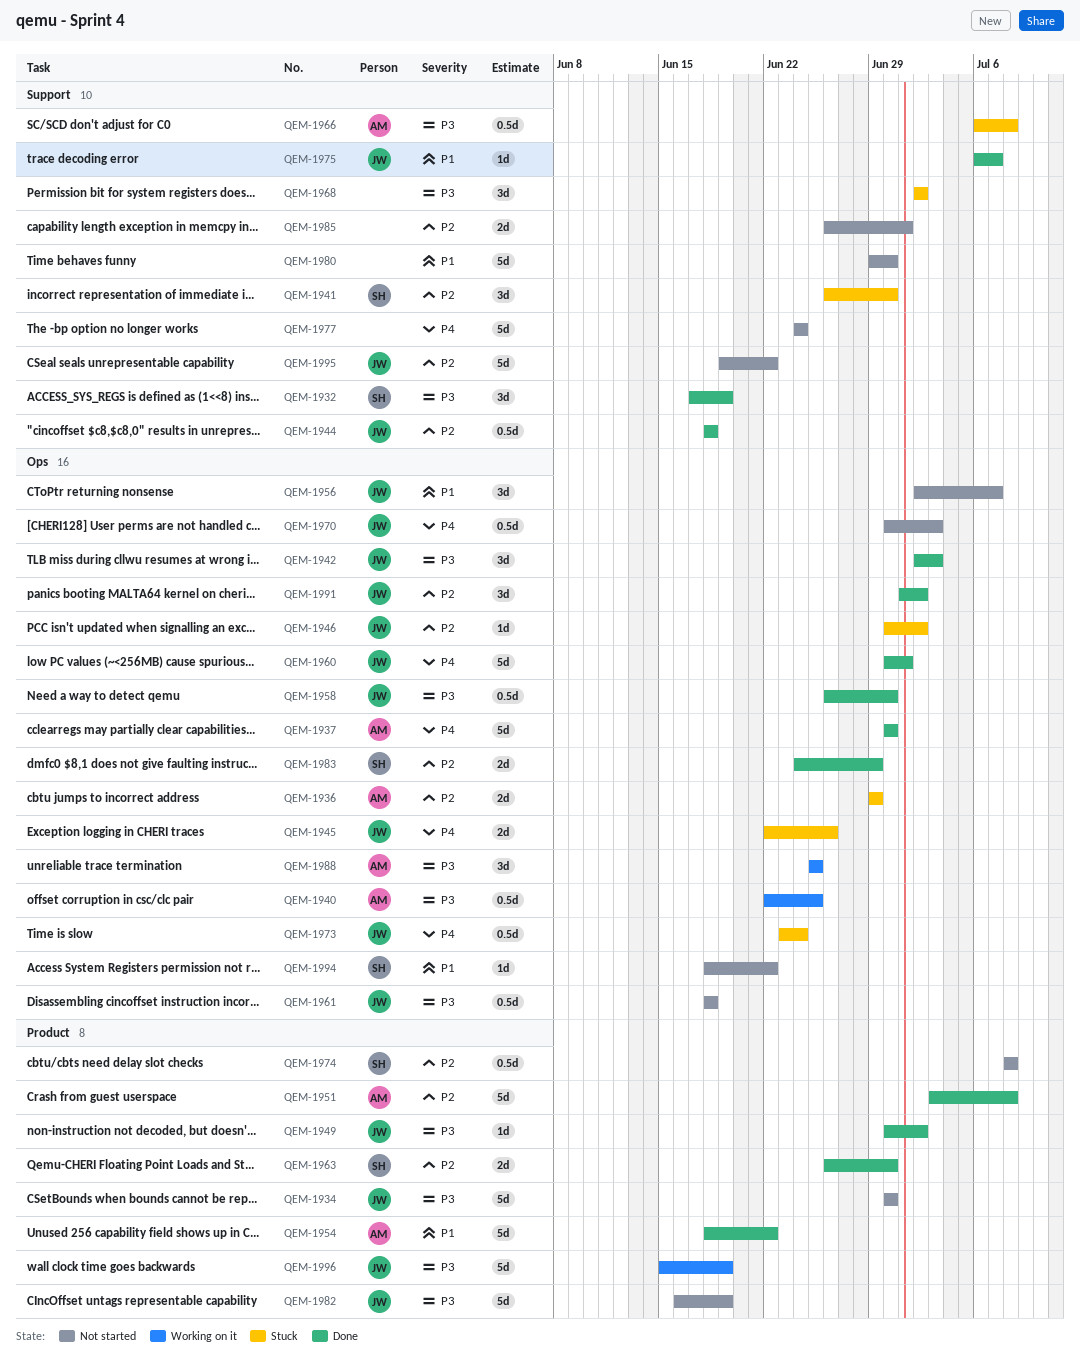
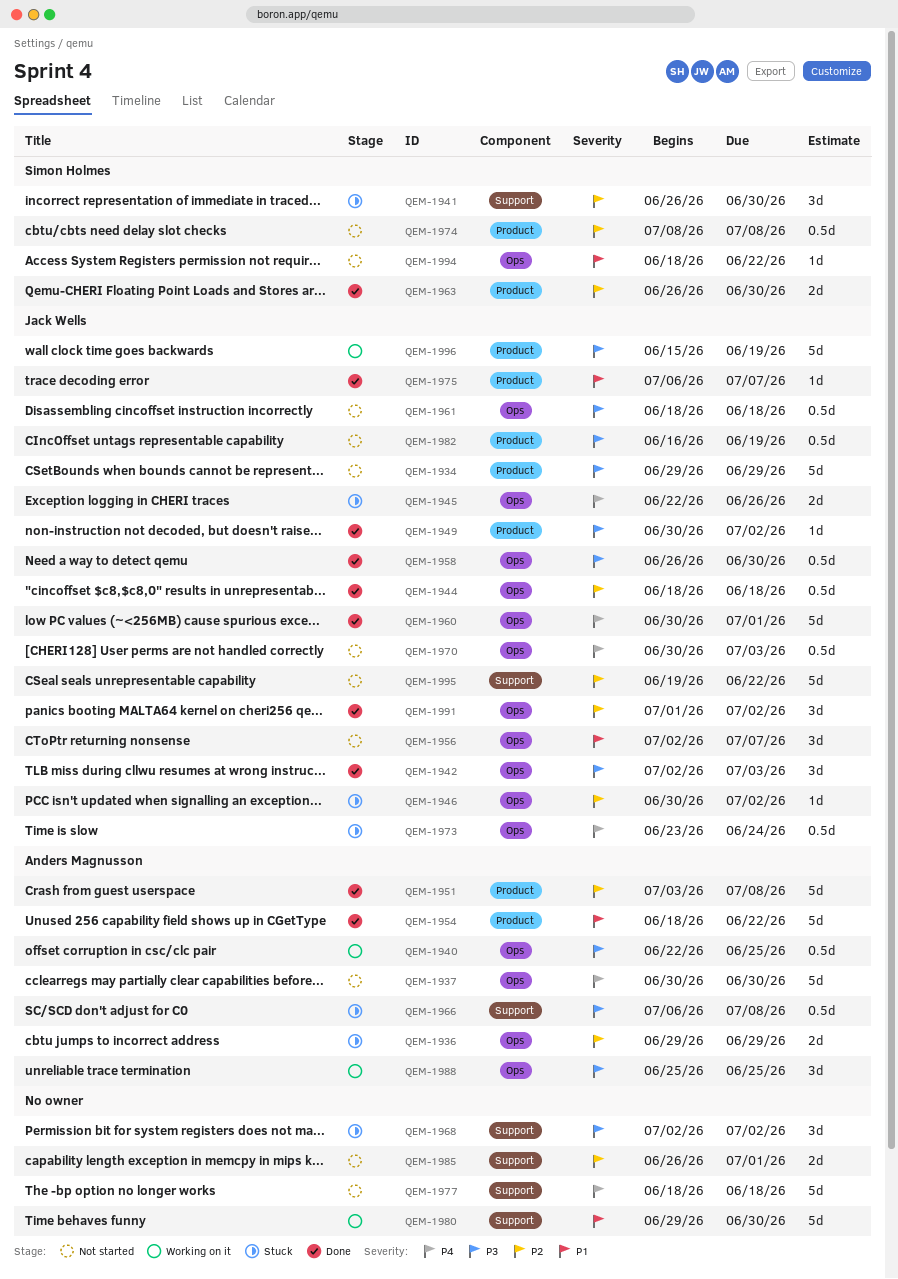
QEM-1932: present -> none
QEM-1934, start: Jun 30 -> Jun 29
QEM-1934, due: Jun 30 -> Jun 29
QEM-1937, status: Done -> Not started
QEM-1944, label: Support -> Ops
QEM-1975, label: Support -> Product
QEM-1977, start: Jun 24 -> Jun 18
QEM-1977, due: Jun 24 -> Jun 18
QEM-1980, status: Not started -> Working on it
QEM-1982, estimate: 5d -> 0.5d
QEM-1983: present -> none

